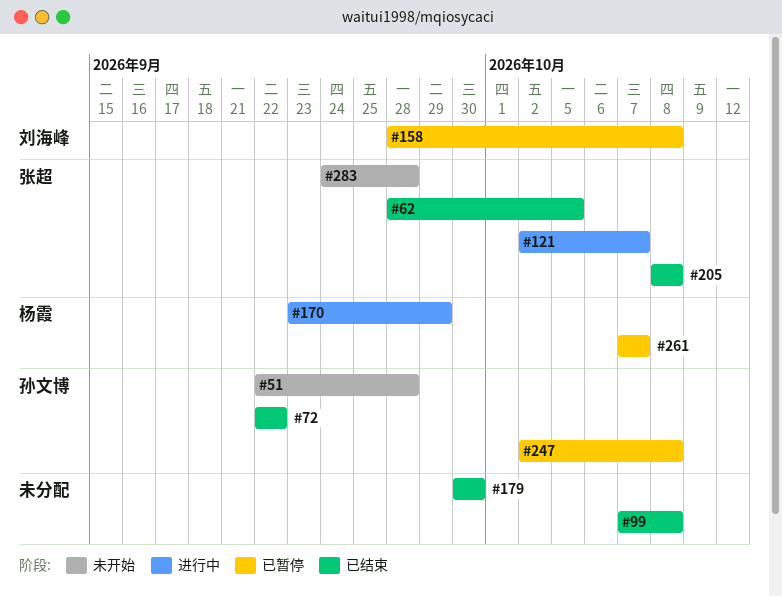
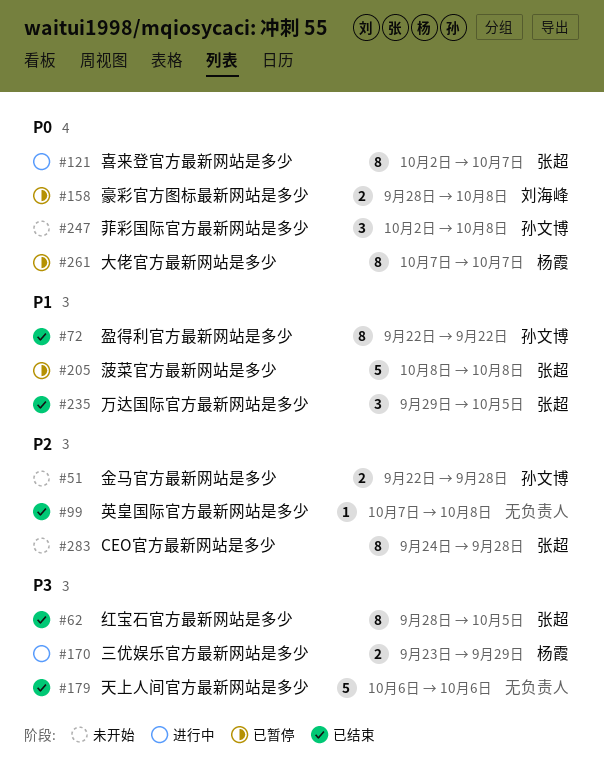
#179, start: Sep 30 -> Oct 6
#179, due: Sep 30 -> Oct 6
#205, status: 已结束 -> 已暂停
#235: none -> present
#247, status: 已暂停 -> 未开始

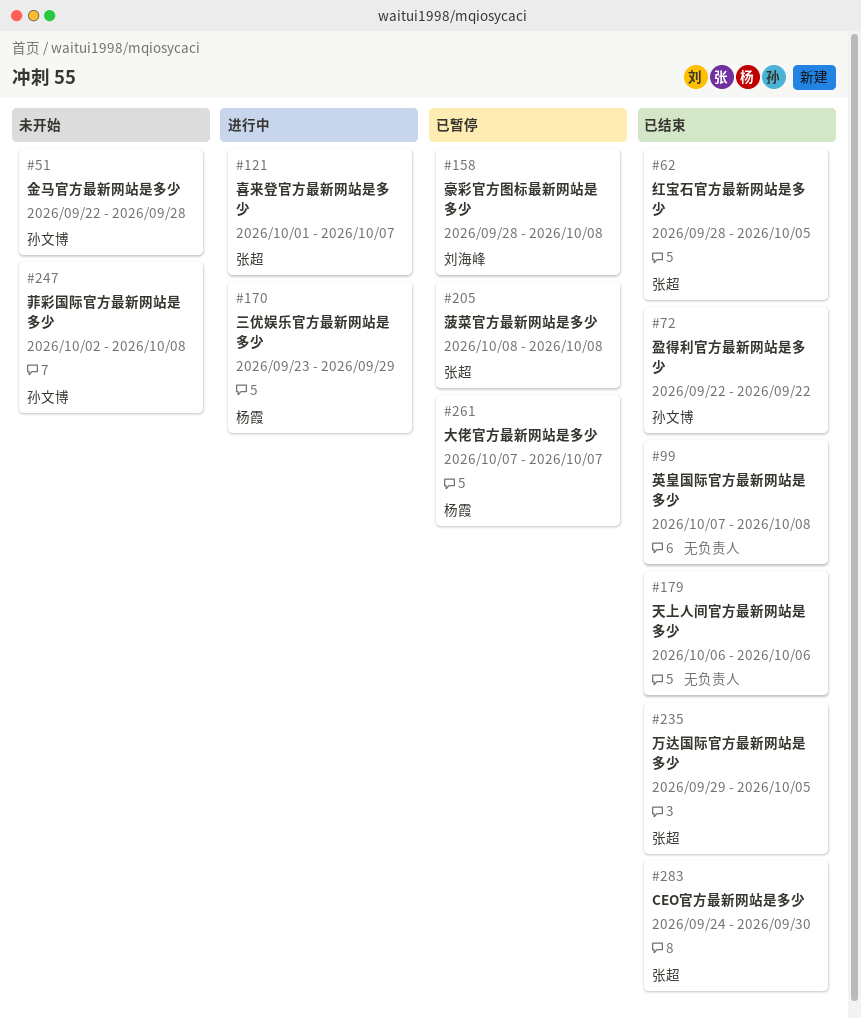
#121, start: Oct 2 -> Oct 1
#283, status: 未开始 -> 已结束
#283, due: Sep 28 -> Sep 30

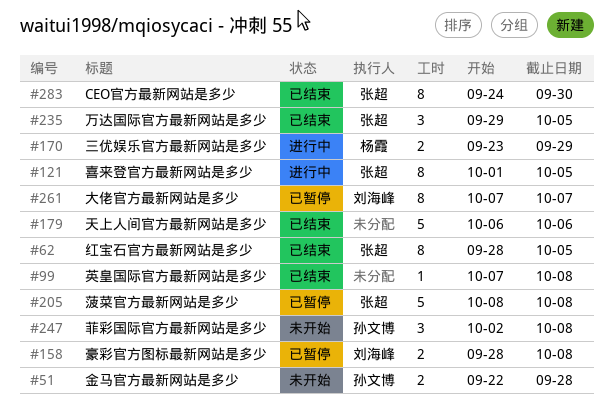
#72: present -> none
#121, due: Oct 7 -> Oct 5
#261, owner: 杨霞 -> 刘海峰

